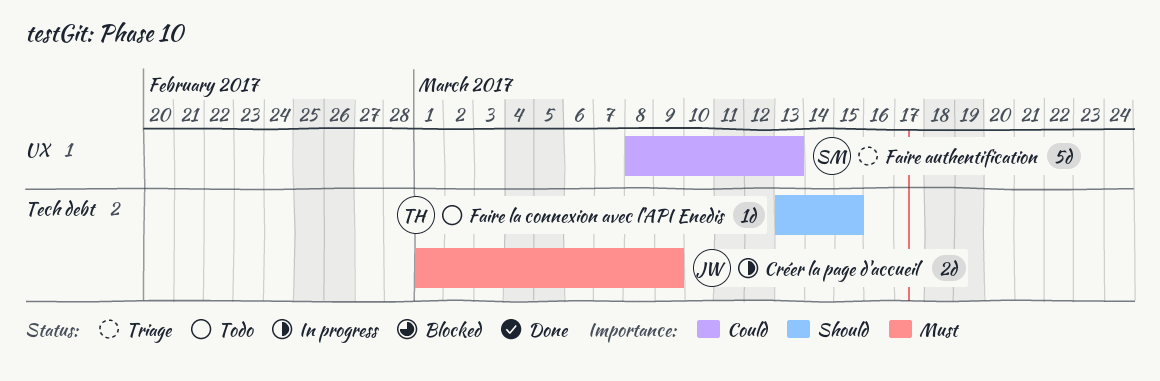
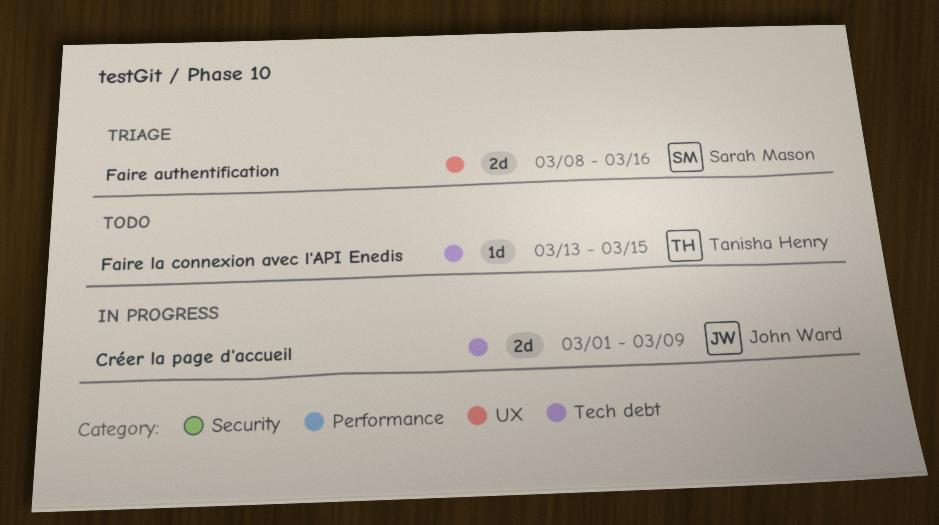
Faire authentification, estimate: 5d -> 2d
Faire authentification, due: Mar 13 -> Mar 16

